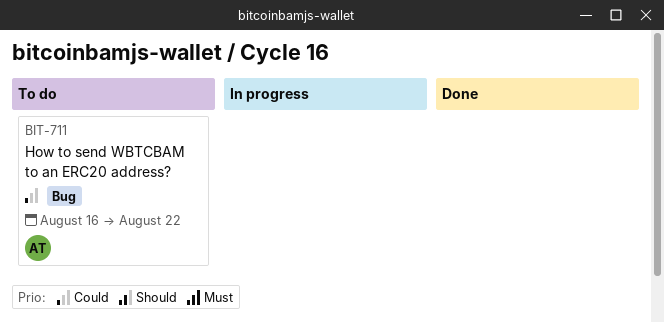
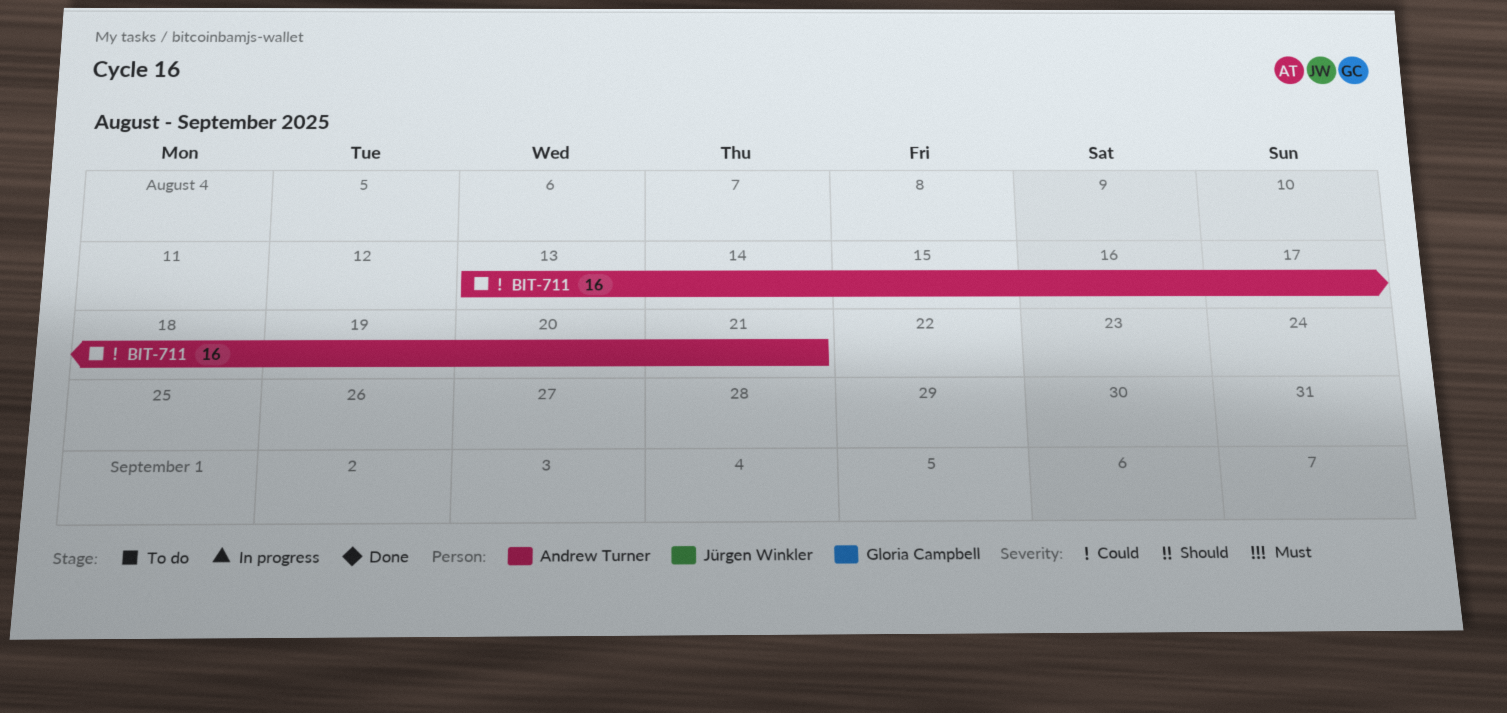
BIT-711, start: Aug 16 -> Aug 13
BIT-711, due: Aug 22 -> Aug 21

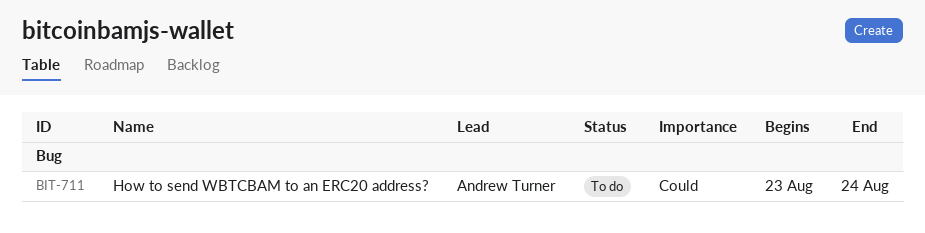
BIT-711, start: Aug 13 -> Aug 23
BIT-711, due: Aug 21 -> Aug 24

